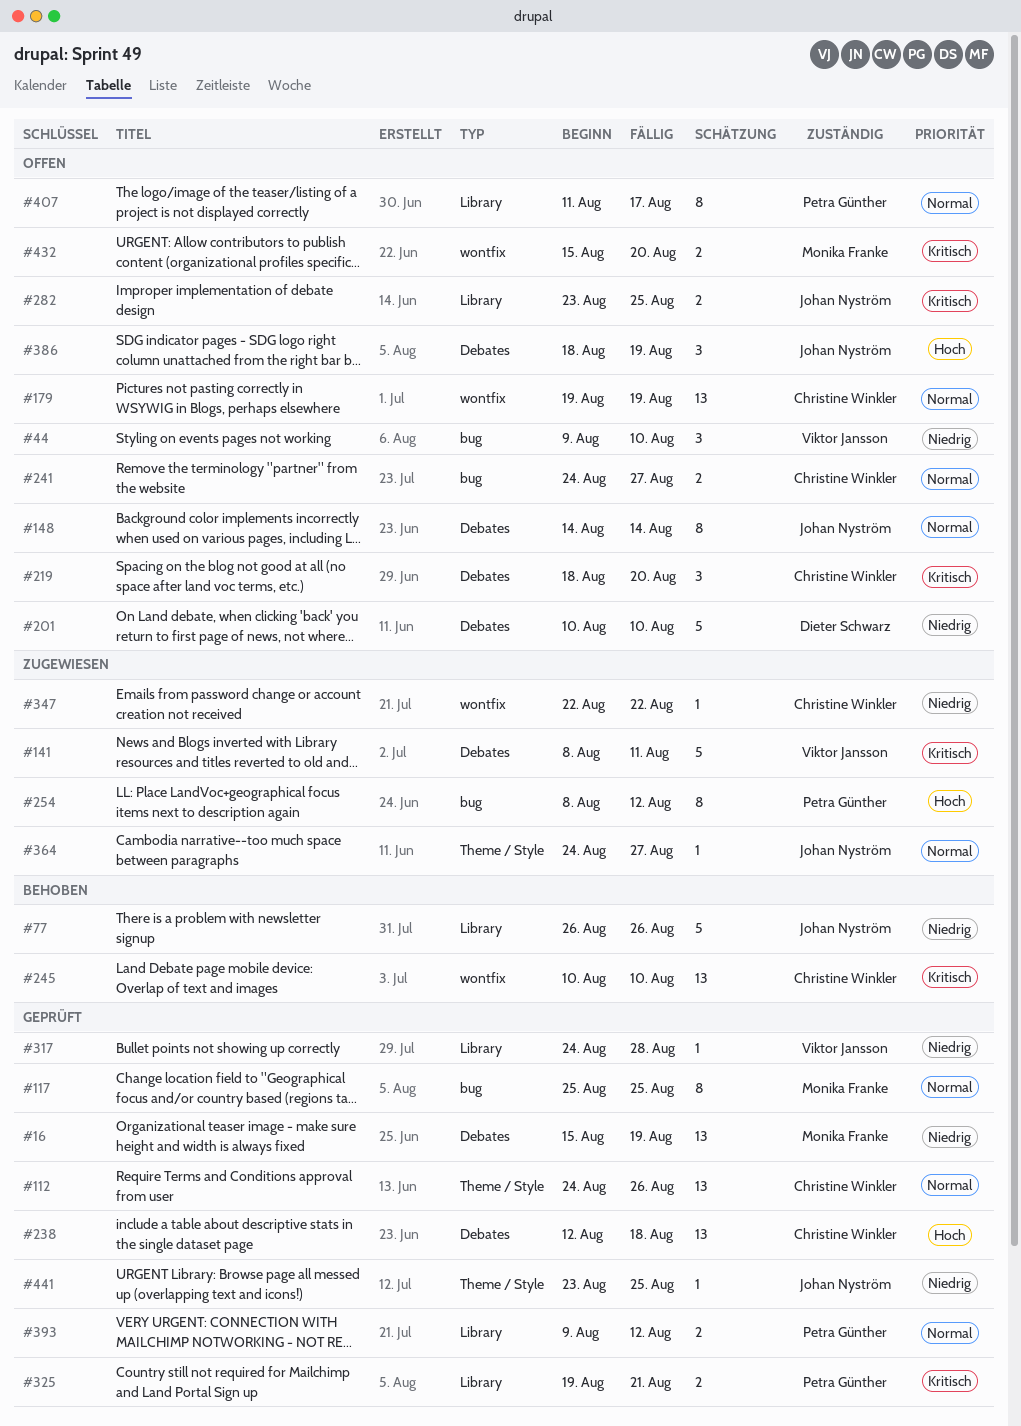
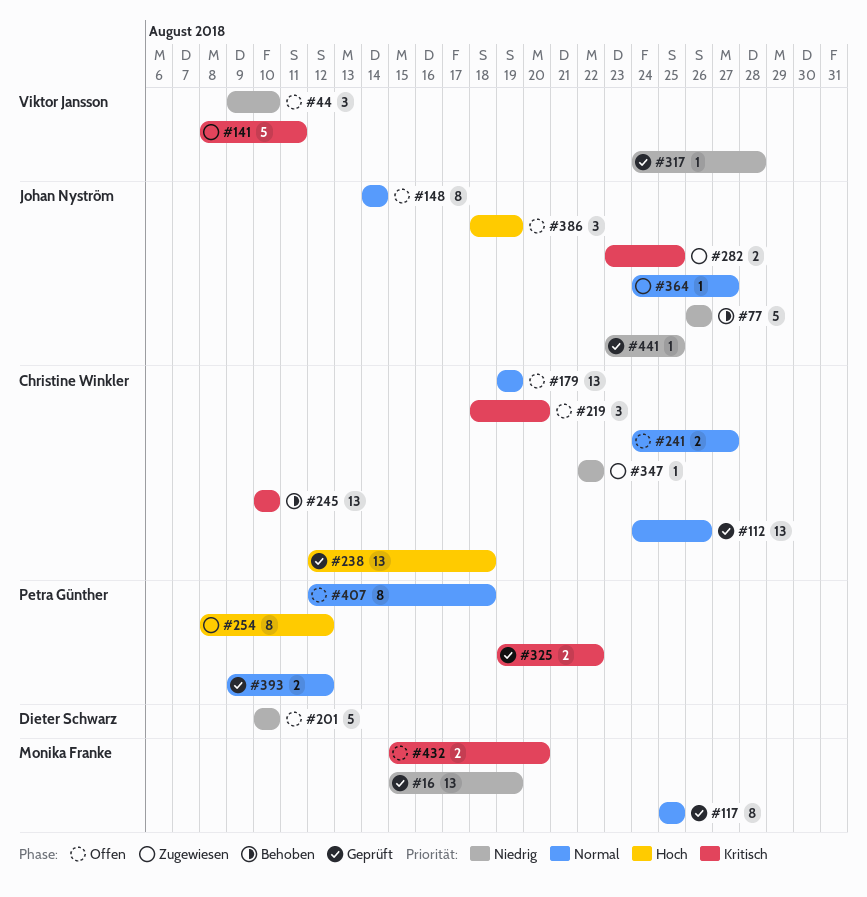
#282, status: Offen -> Zugewiesen
#325, due: Aug 21 -> Aug 22
#407, start: Aug 11 -> Aug 12
#407, due: Aug 17 -> Aug 18

